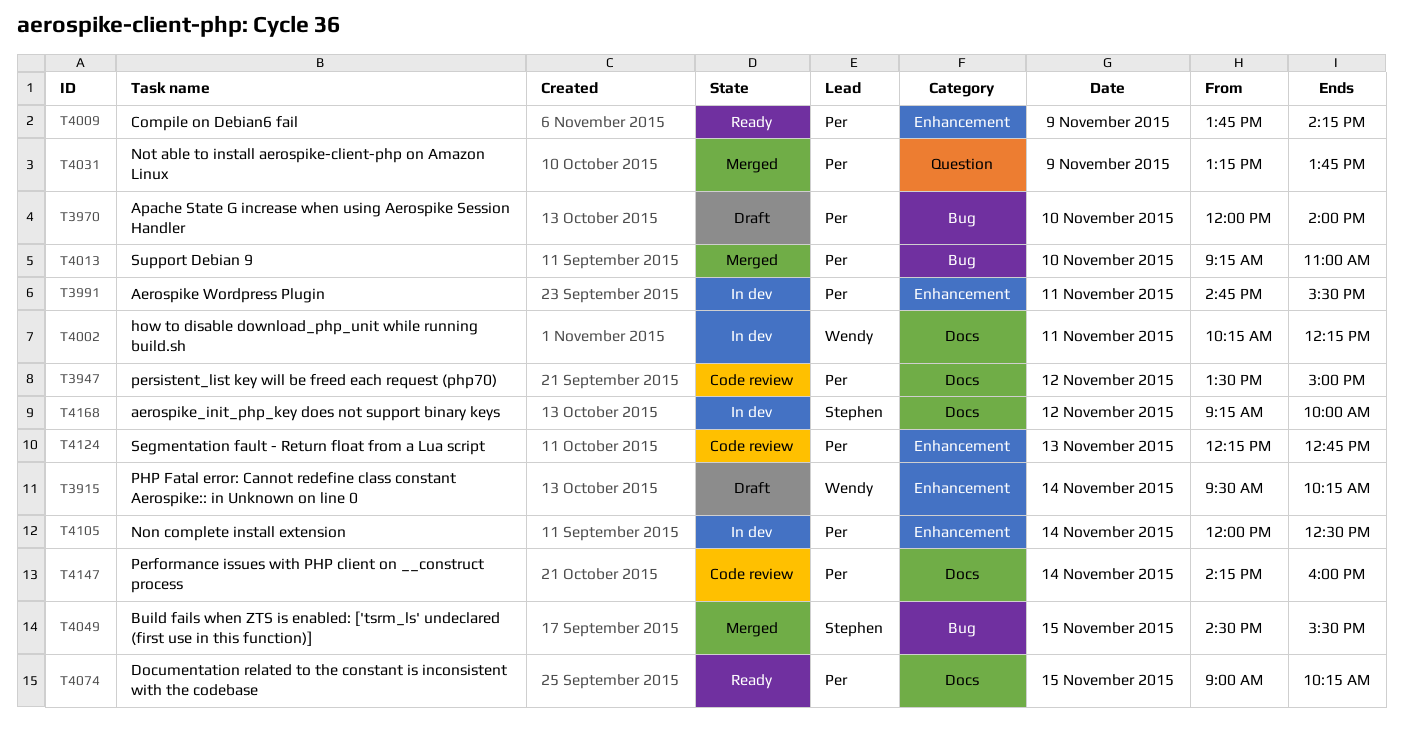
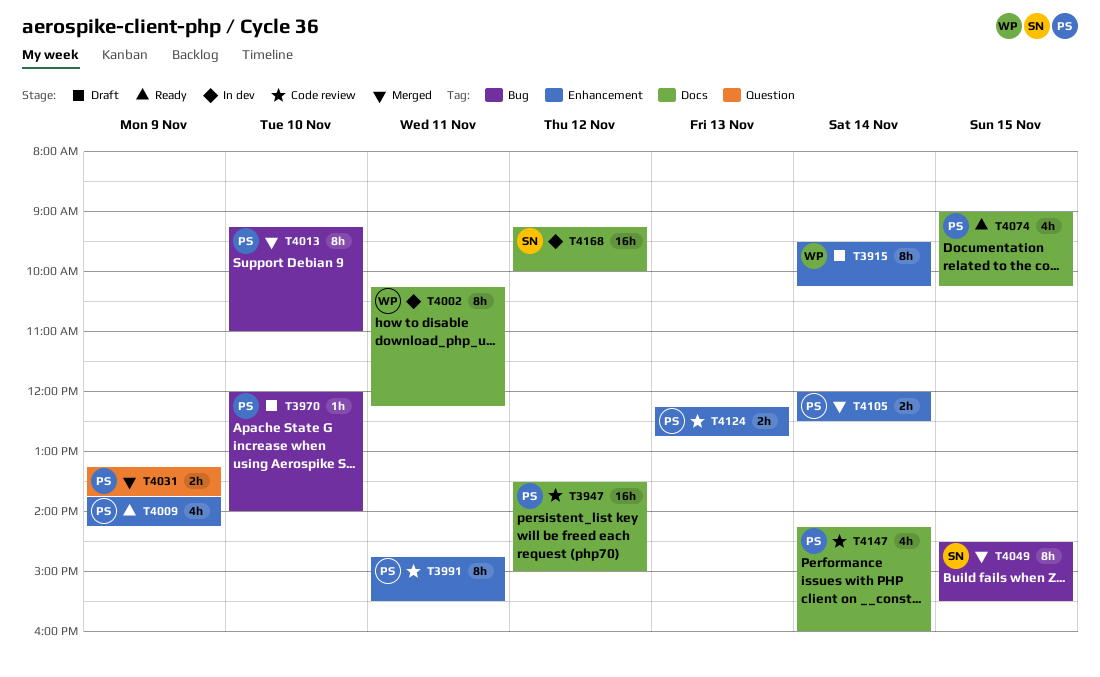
T3991, status: In dev -> Code review
T4105, status: In dev -> Merged

